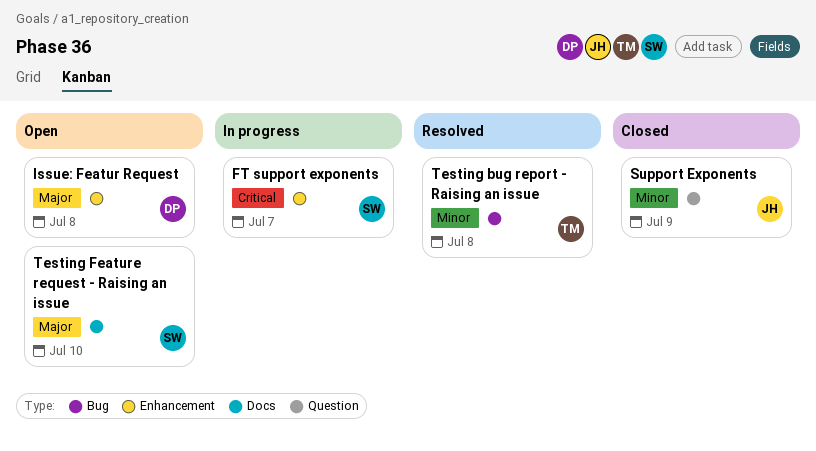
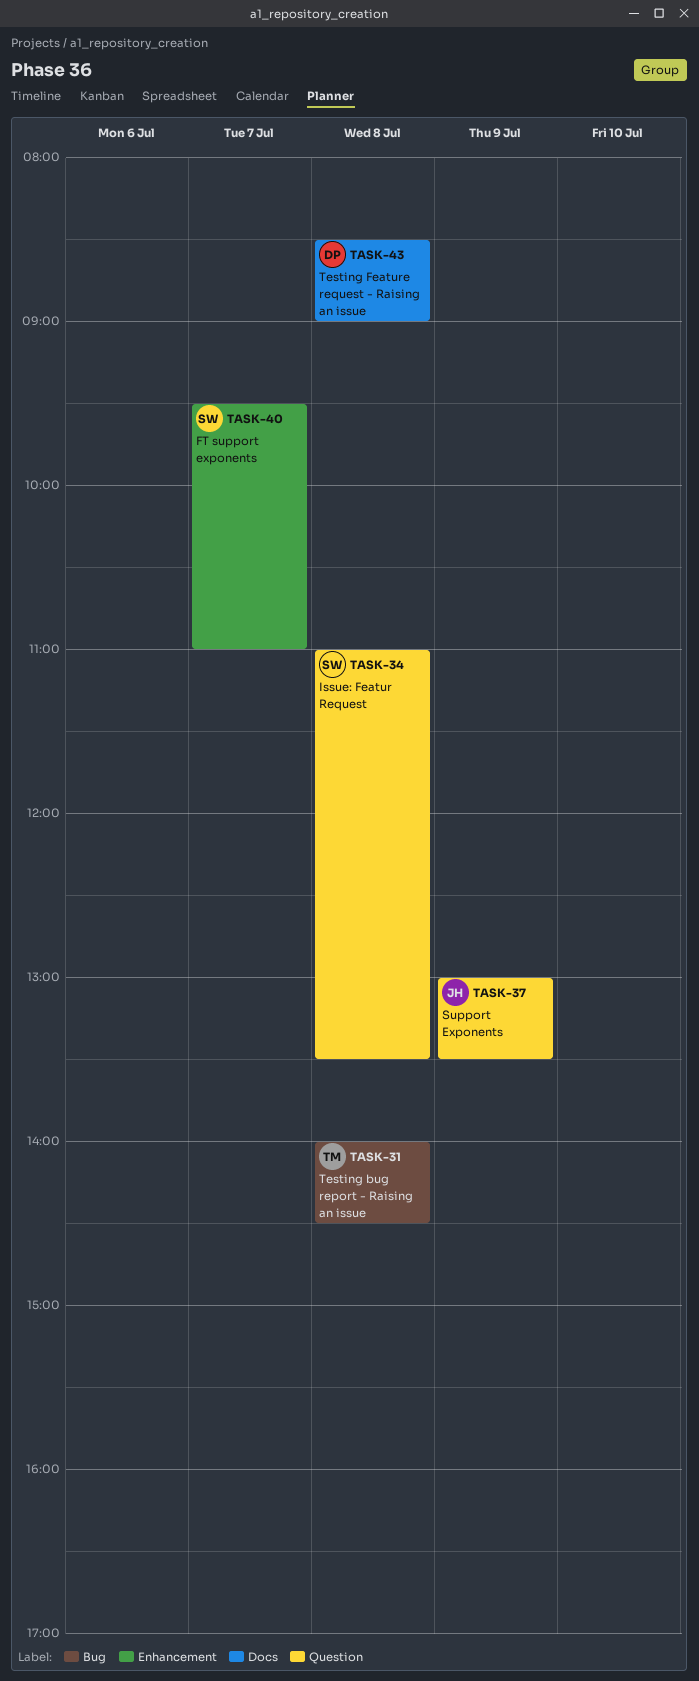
Issue: Featur Request, owner: DP -> SW
Issue: Featur Request, label: Enhancement -> Question
Testing Feature request - Raising an issue, owner: SW -> DP
Testing Feature request - Raising an issue, day: Jul 10 -> Jul 8

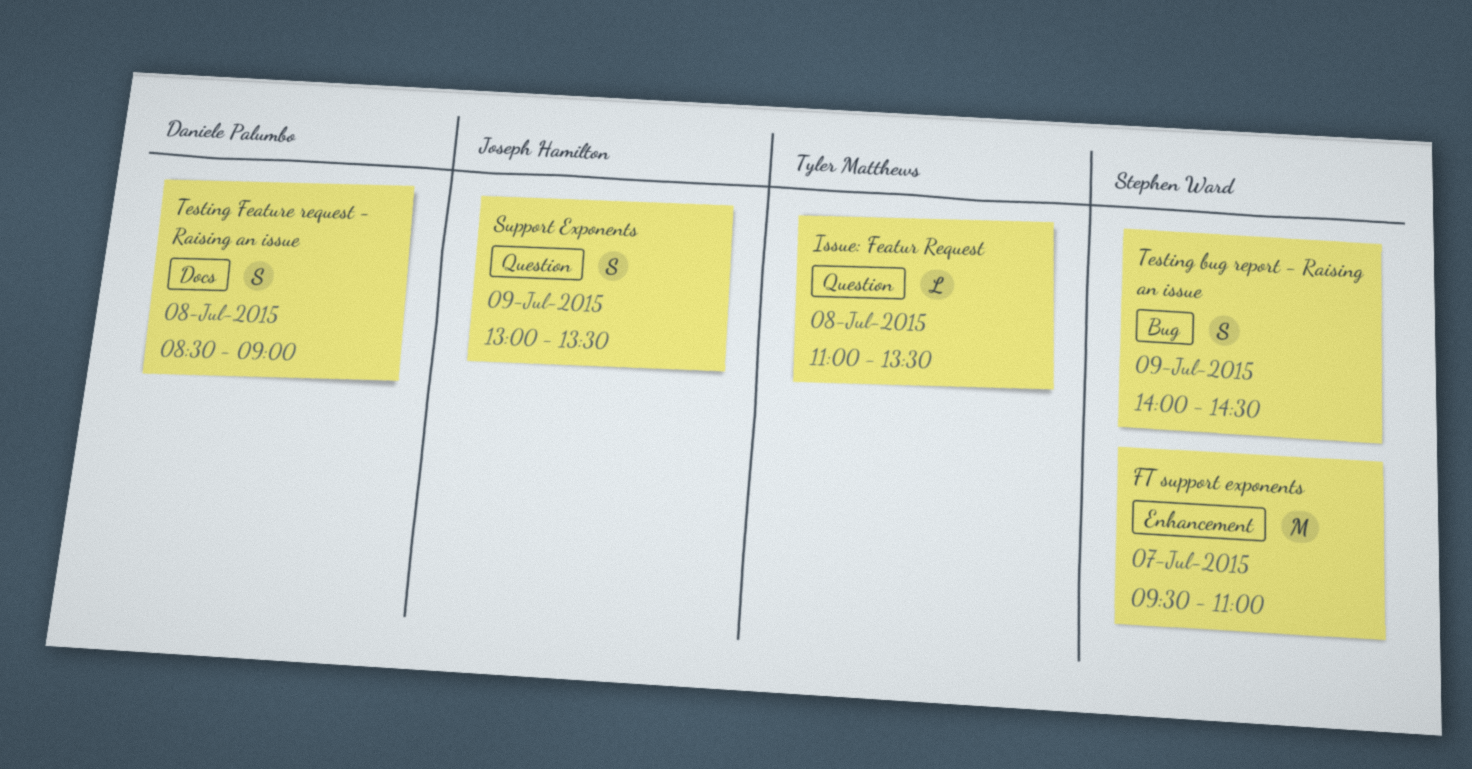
Issue: Featur Request, owner: Stephen Ward -> Tyler Matthews
Testing bug report - Raising an issue, owner: Tyler Matthews -> Stephen Ward
Testing bug report - Raising an issue, day: Jul 8 -> Jul 9

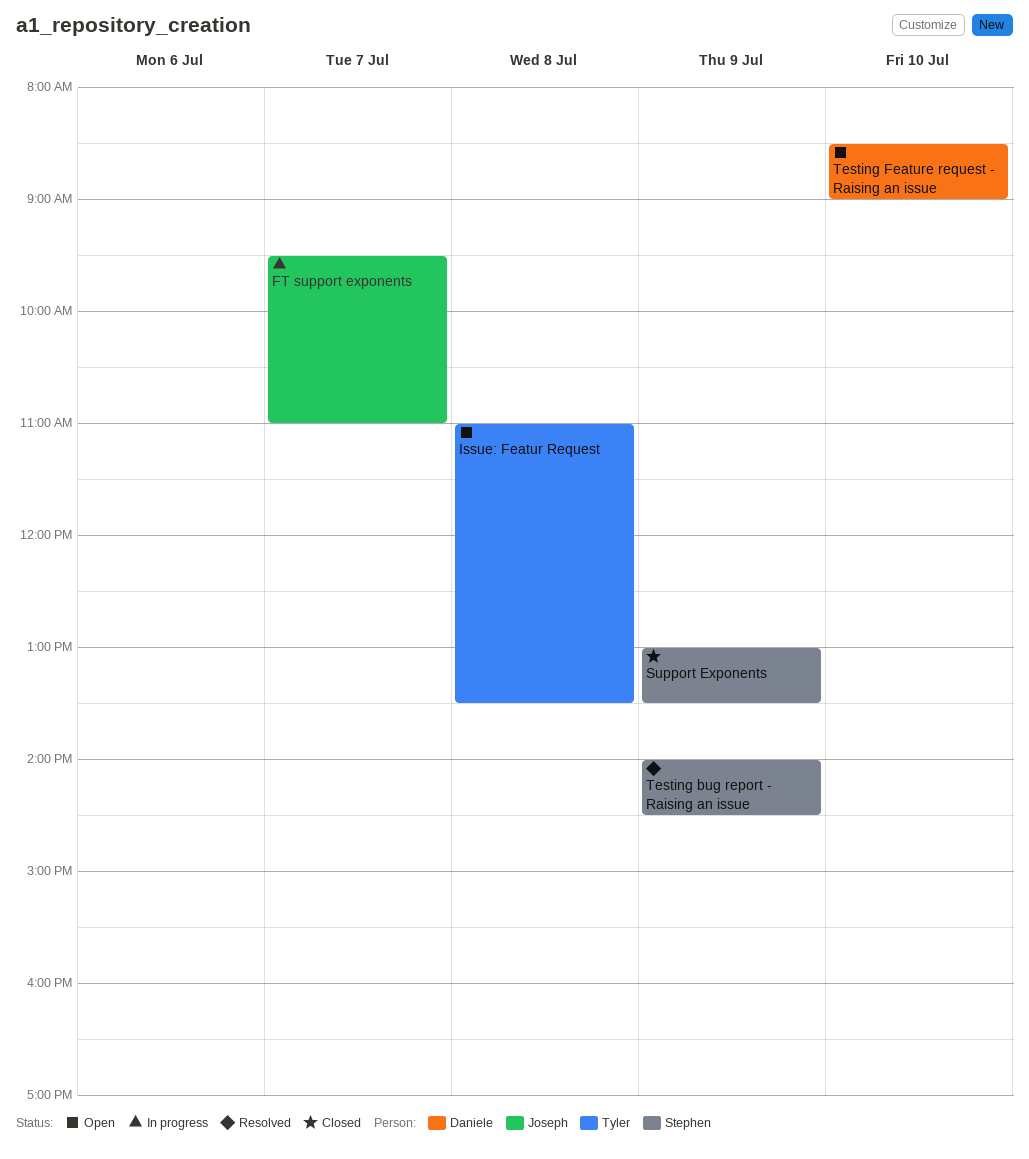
FT support exponents, owner: Stephen Ward -> Joseph Hamilton
Support Exponents, owner: Joseph Hamilton -> Stephen Ward
Testing Feature request - Raising an issue, day: Jul 8 -> Jul 10

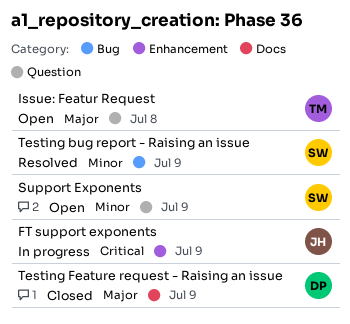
FT support exponents, day: Jul 7 -> Jul 9
Support Exponents, status: Closed -> Open
Testing Feature request - Raising an issue, status: Open -> Closed
Testing Feature request - Raising an issue, day: Jul 10 -> Jul 9

